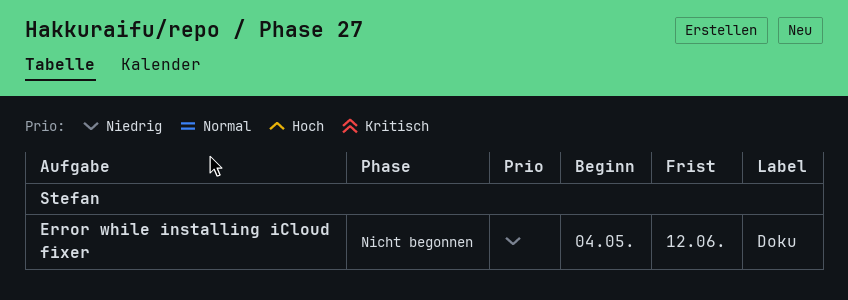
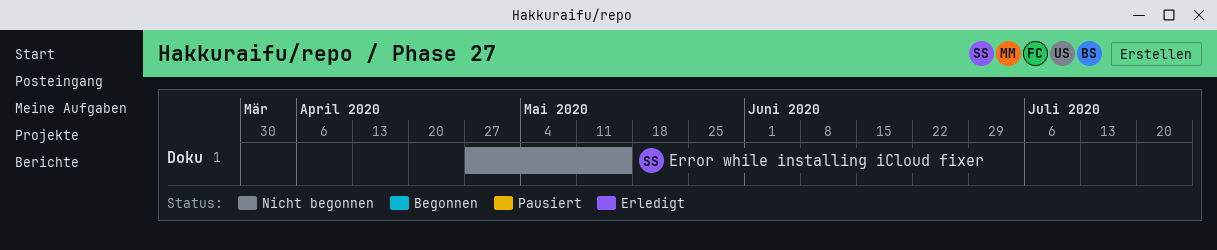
Error while installing iCloud fixer, start: May 4 -> Apr 27
Error while installing iCloud fixer, due: Jun 12 -> May 15

